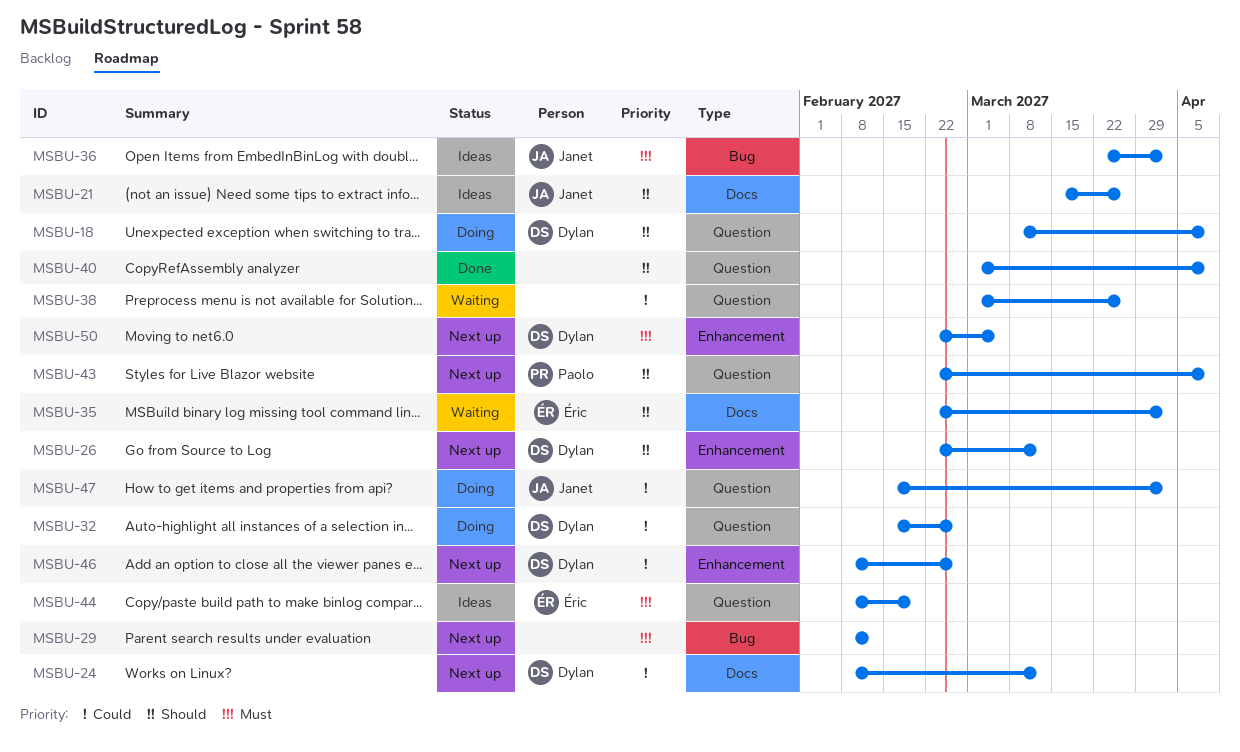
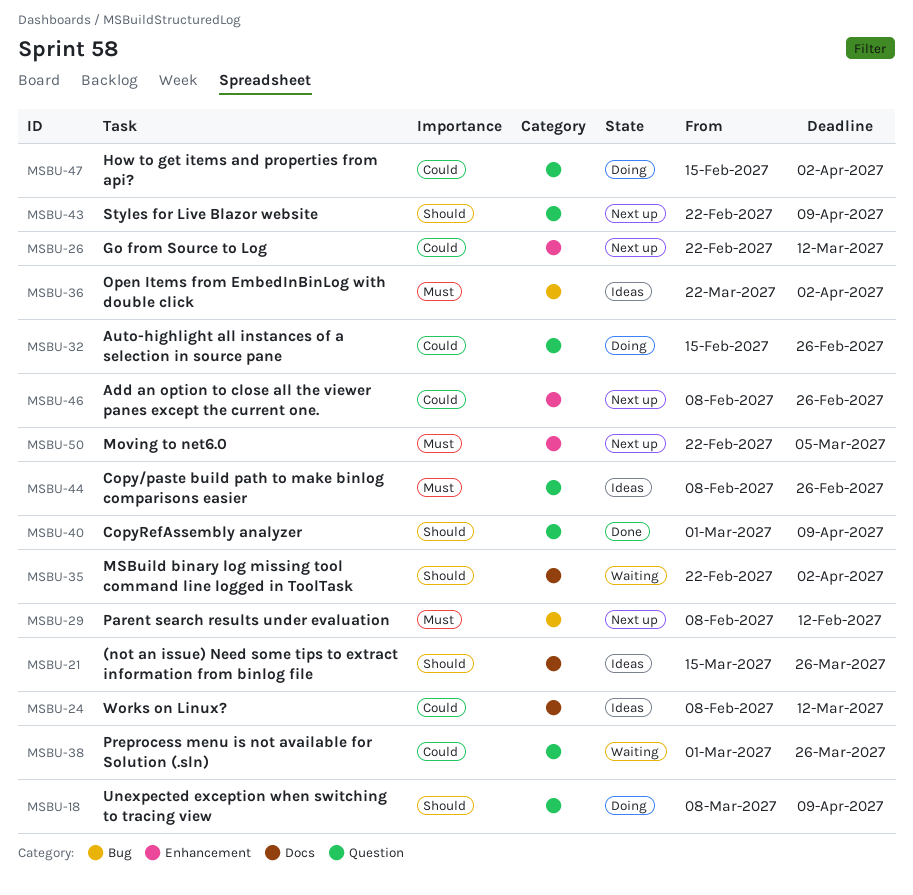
MSBU-24, status: Next up -> Ideas
MSBU-26, priority: Should -> Could
MSBU-44, due: Feb 19 -> Feb 26

